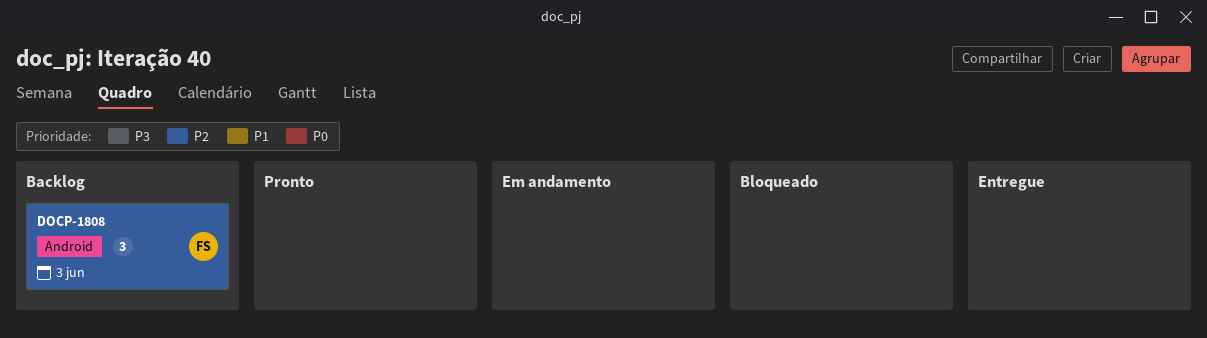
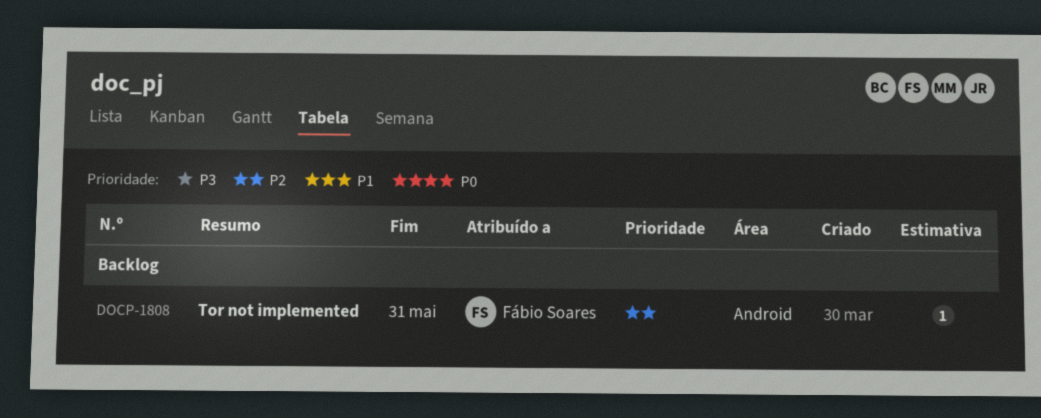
DOCP-1808, estimate: 3 -> 1
DOCP-1808, due: Jun 3 -> May 31

